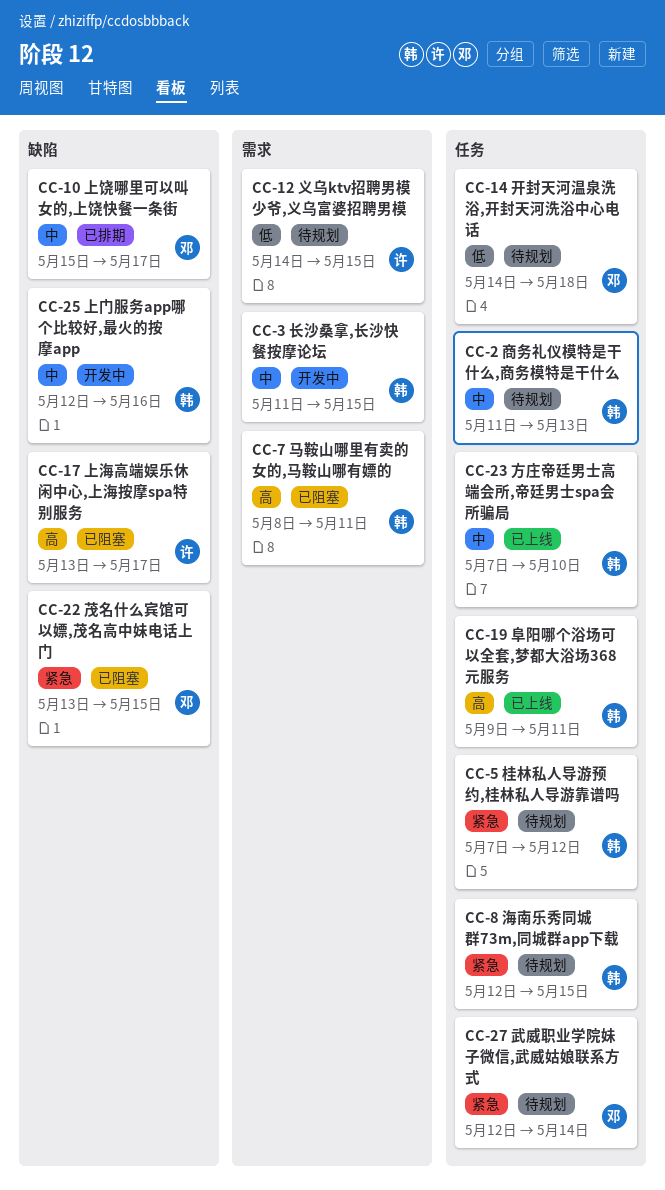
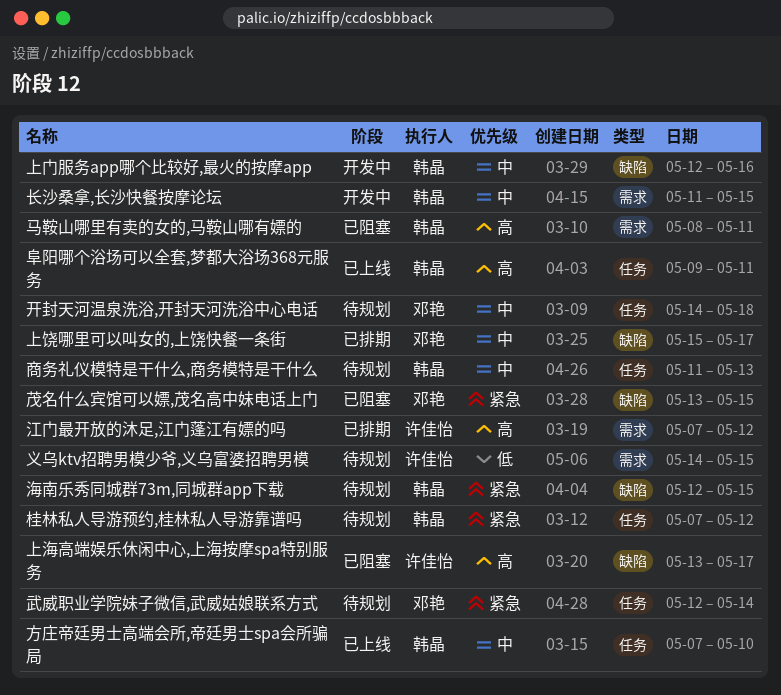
开封天河温泉洗浴,开封天河洗浴中心电话, priority: 低 -> 中
江门最开放的沐足,江门蓬江有嫖的吗: none -> present
海南乐秀同城群73m,同城群app下载, label: 任务 -> 缺陷

